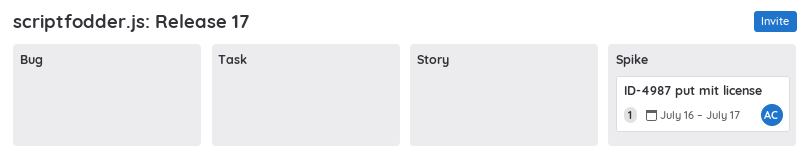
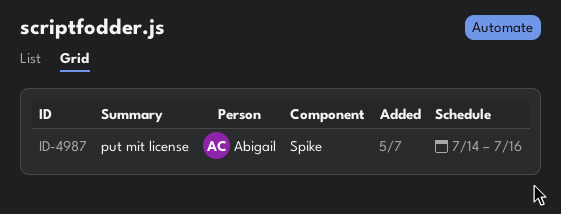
ID-4987, start: Jul 16 -> Jul 14
ID-4987, due: Jul 17 -> Jul 16

